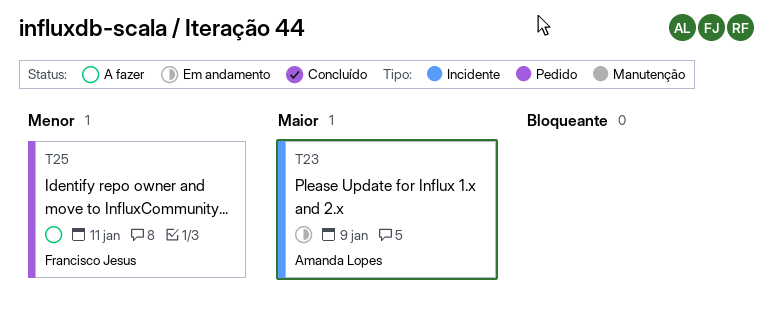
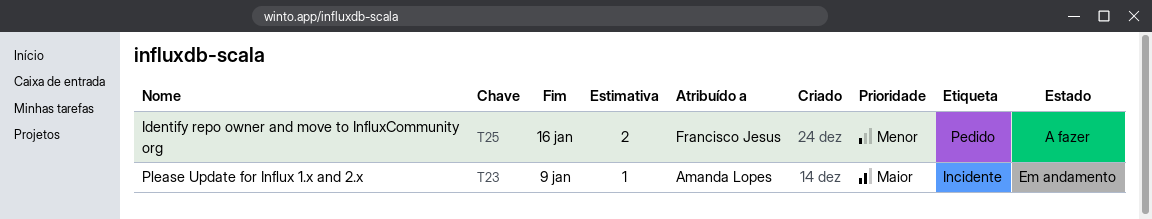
T25, due: Jan 11 -> Jan 16

